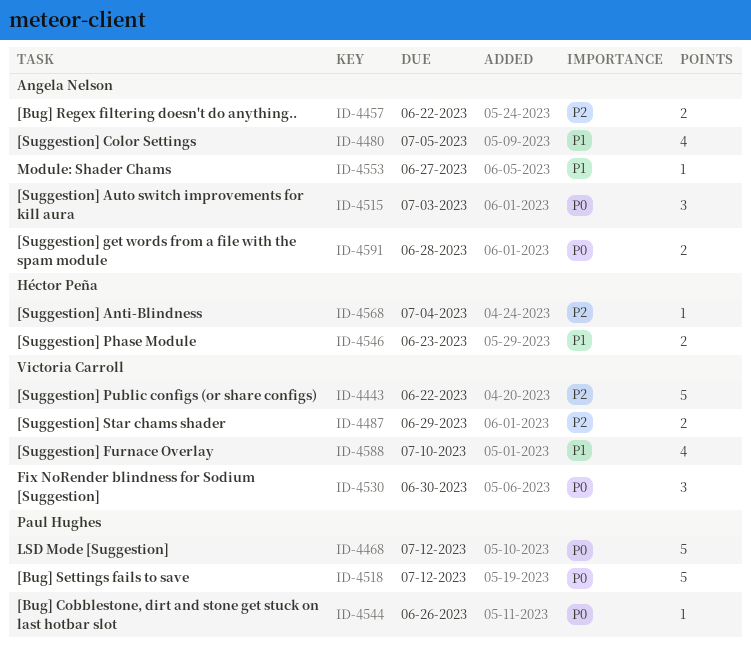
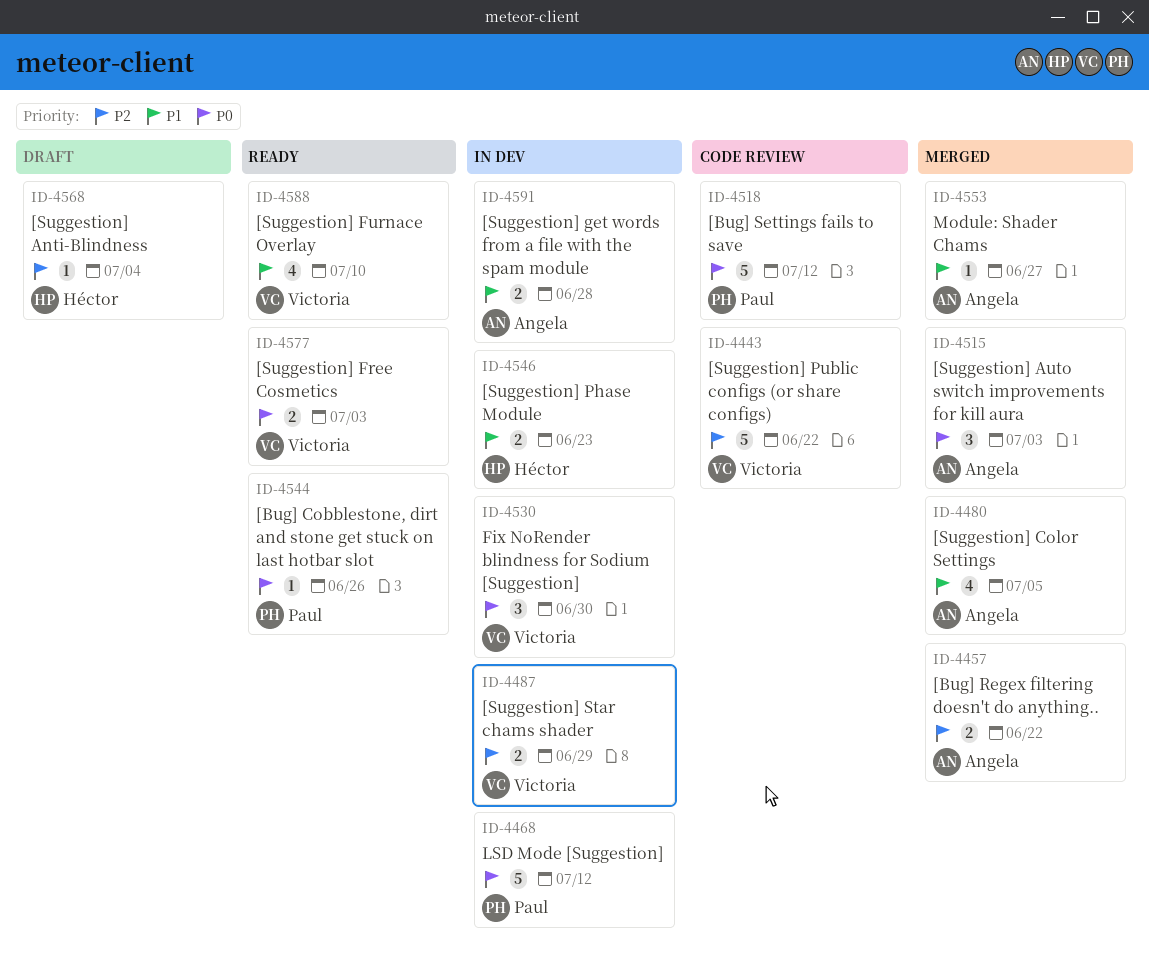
ID-4577: none -> present
ID-4591, priority: P0 -> P1

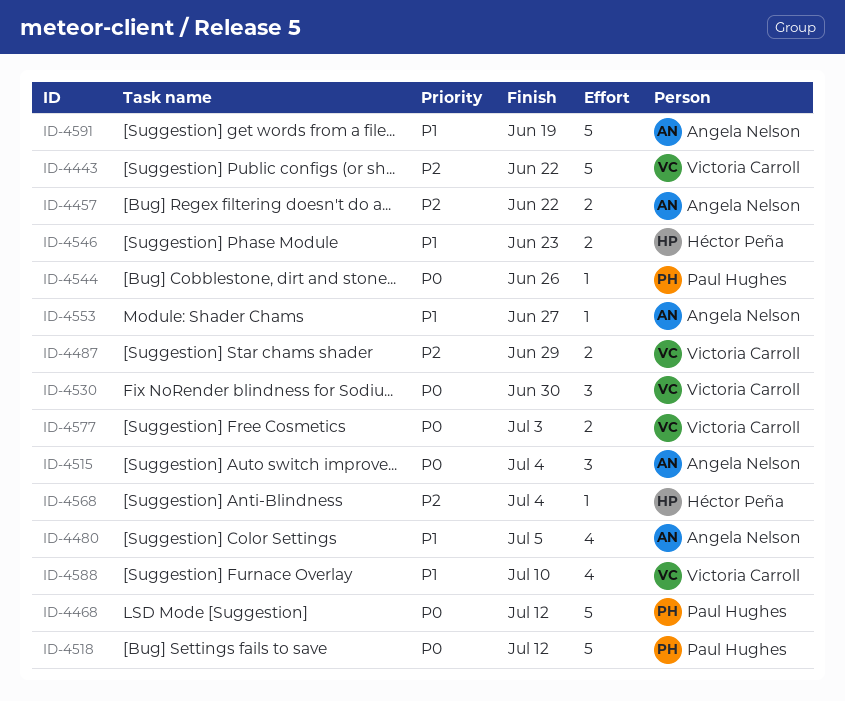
ID-4515, due: Jul 3 -> Jul 4
ID-4591, estimate: 2 -> 5
ID-4591, due: Jun 28 -> Jun 19

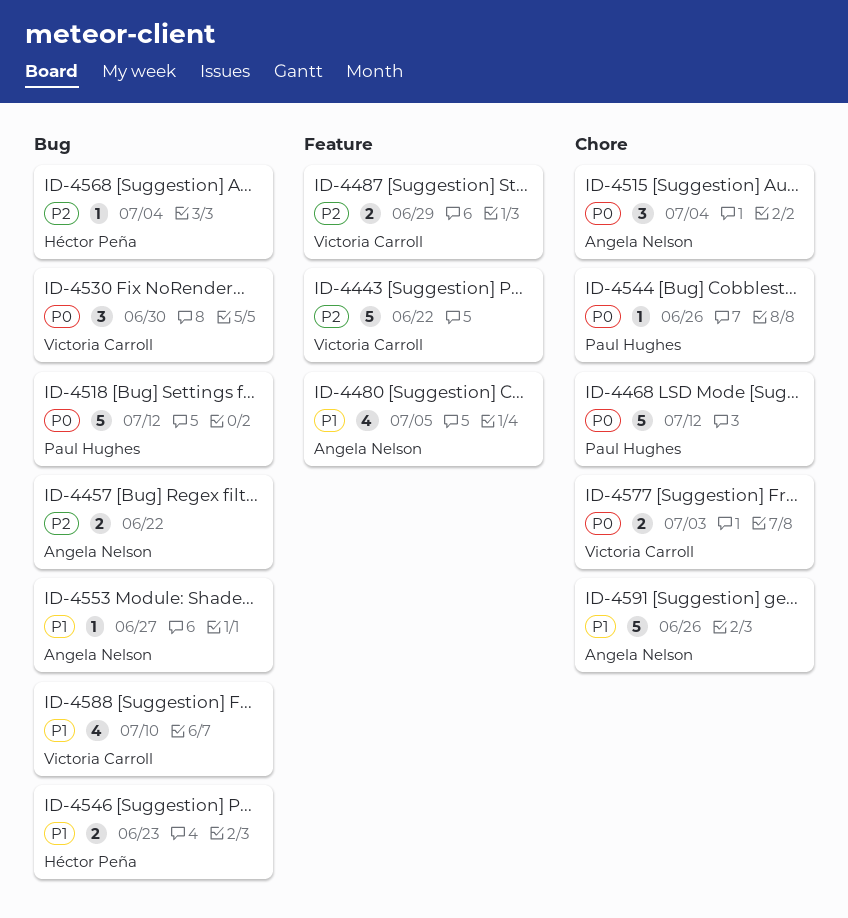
ID-4591, due: Jun 19 -> Jun 26

